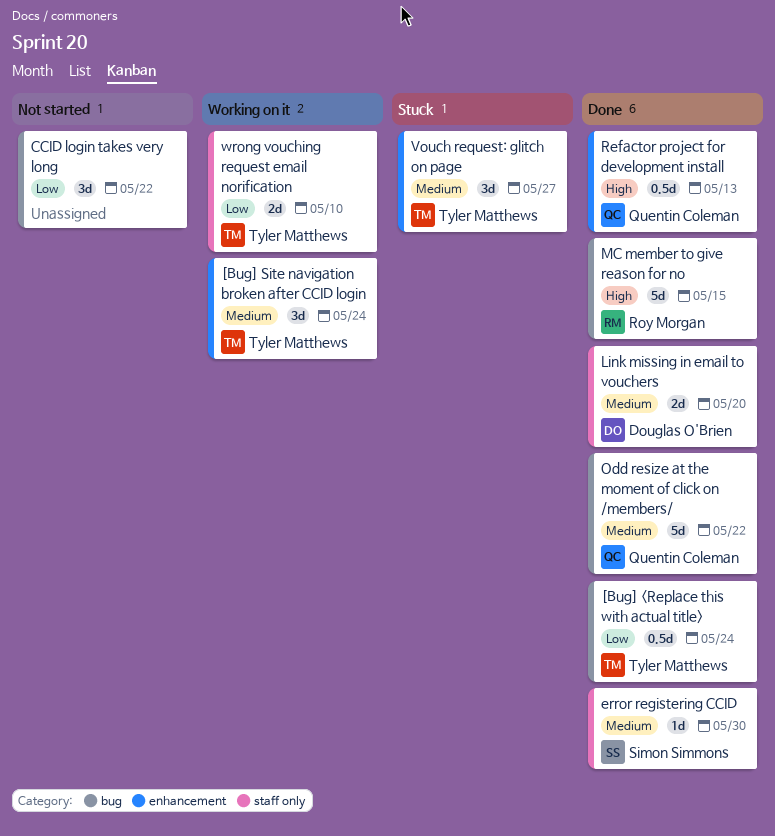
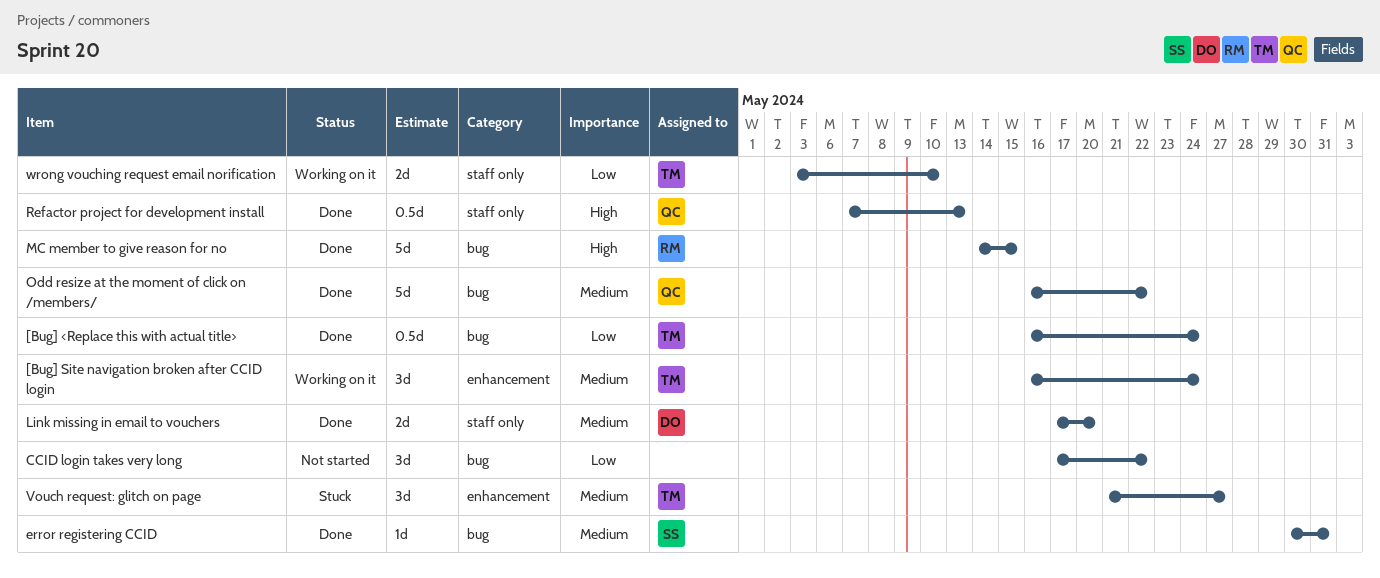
error registering CCID, label: staff only -> bug
error registering CCID, due: May 30 -> May 31
Refactor project for development install, label: enhancement -> staff only

